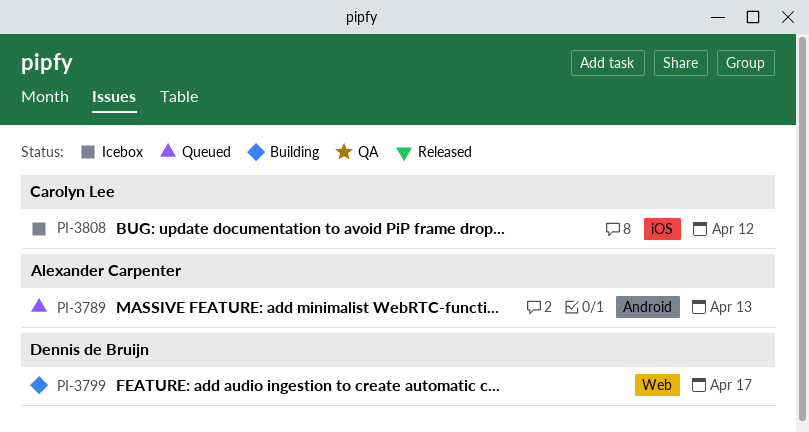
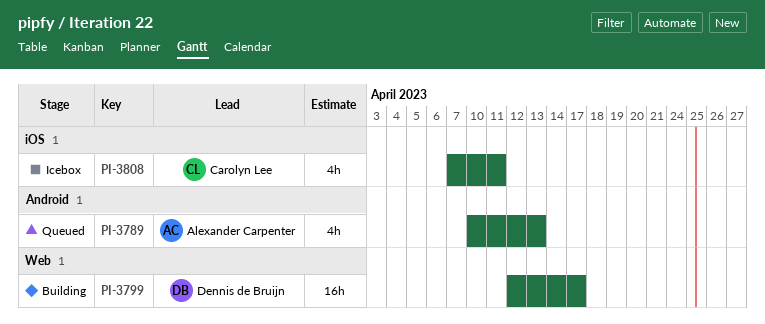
PI-3808, due: Apr 12 -> Apr 11

